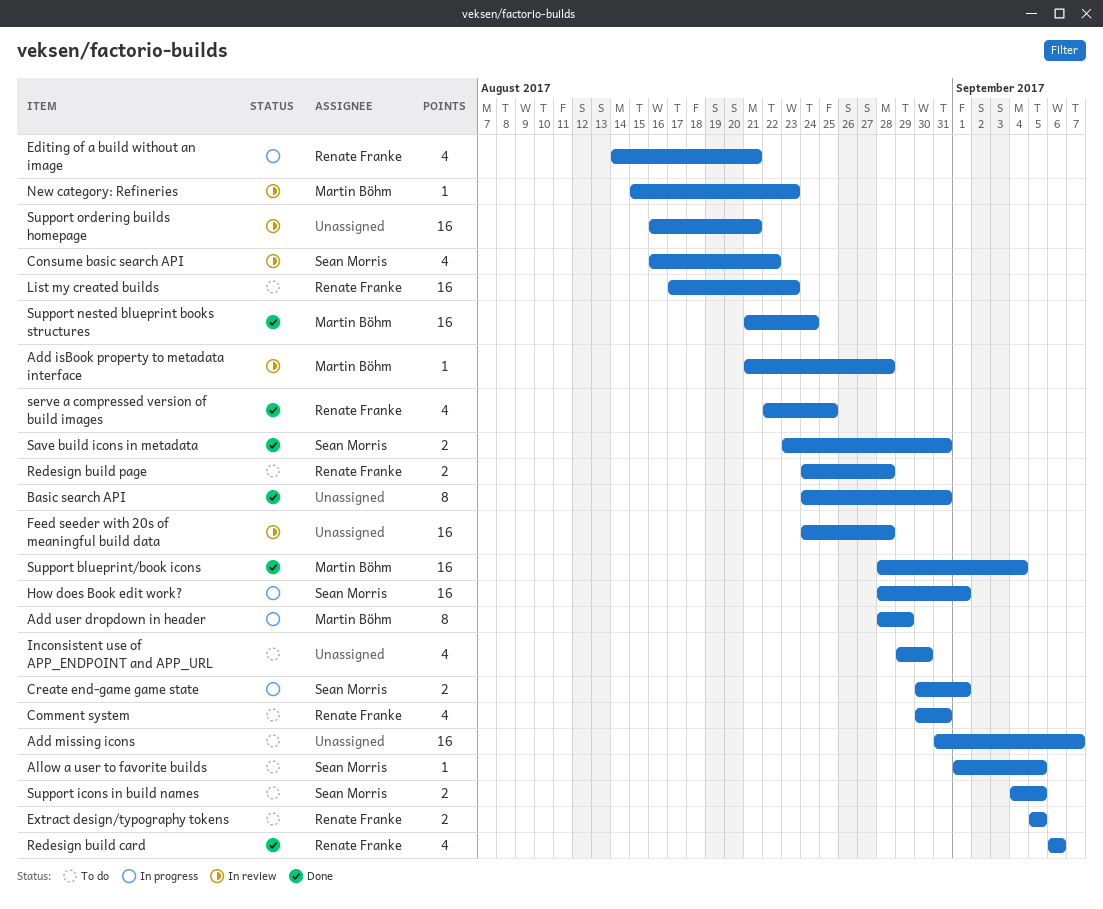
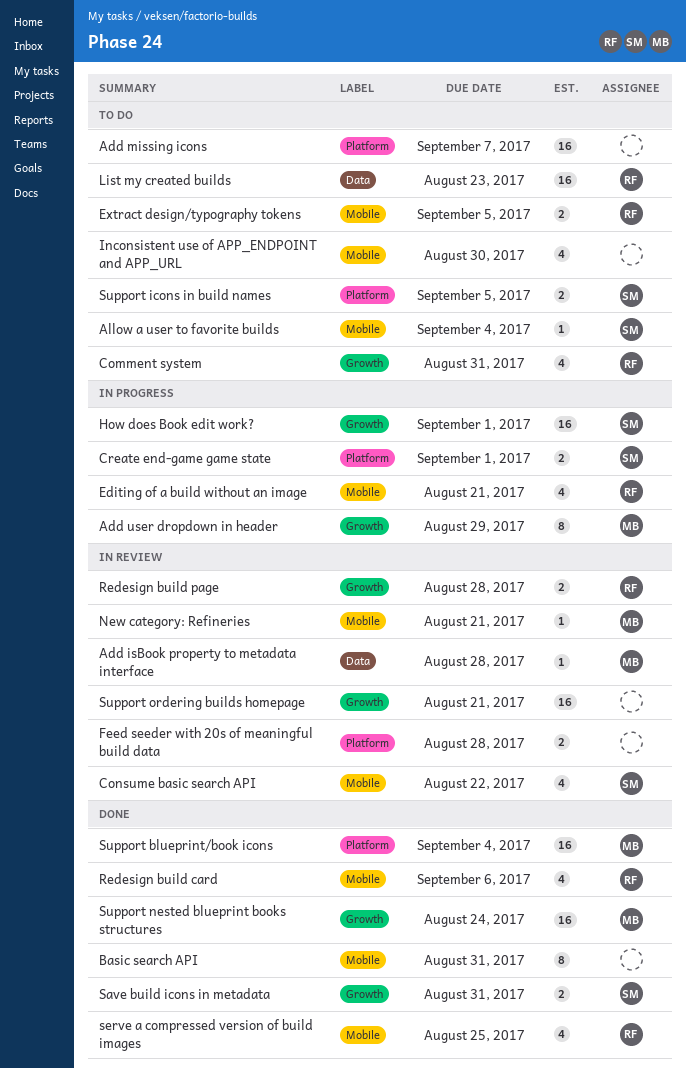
Allow a user to favorite builds, due: Sep 5 -> Sep 4
Feed seeder with 20s of meaningful build data, estimate: 16 -> 2
New category: Refineries, due: Aug 23 -> Aug 21
Redesign build page, status: To do -> In review

